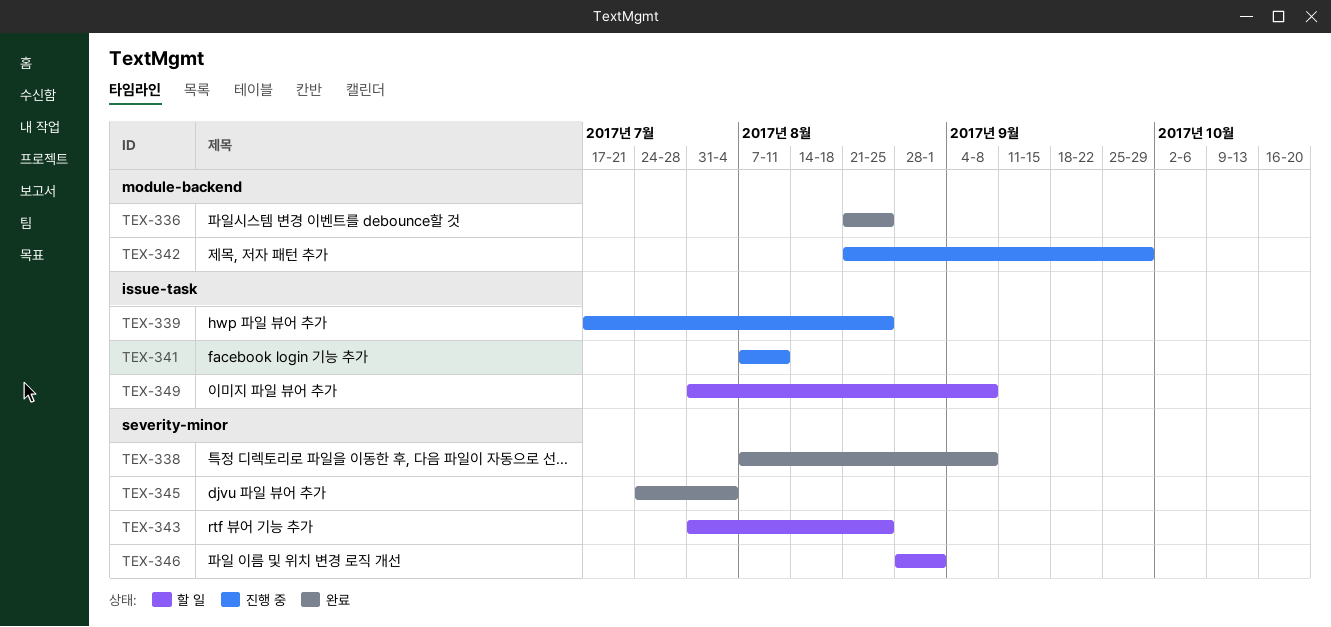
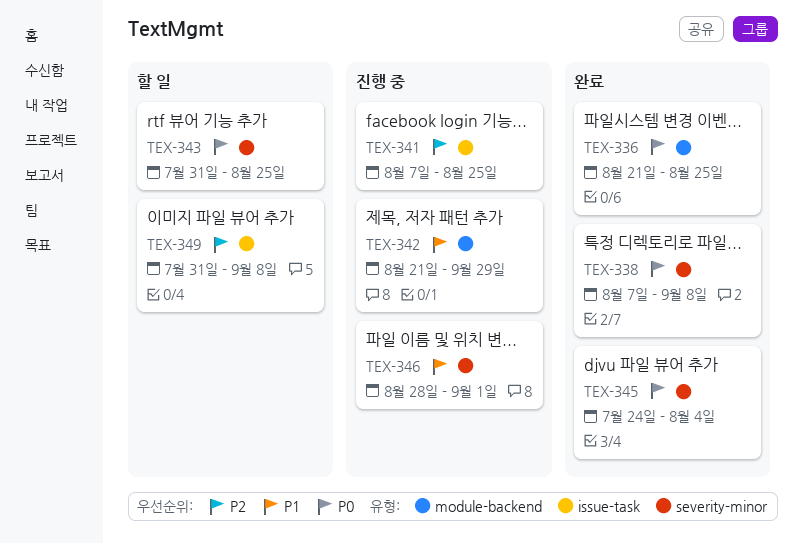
TEX-339: present -> none
TEX-341, due: Aug 11 -> Aug 25
TEX-346, status: 할 일 -> 진행 중

